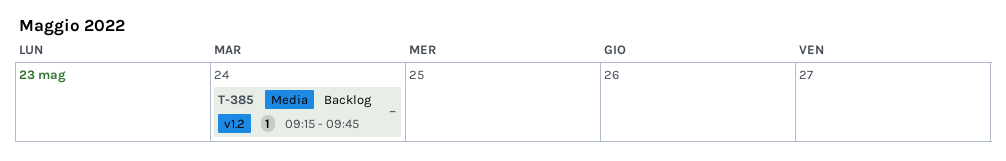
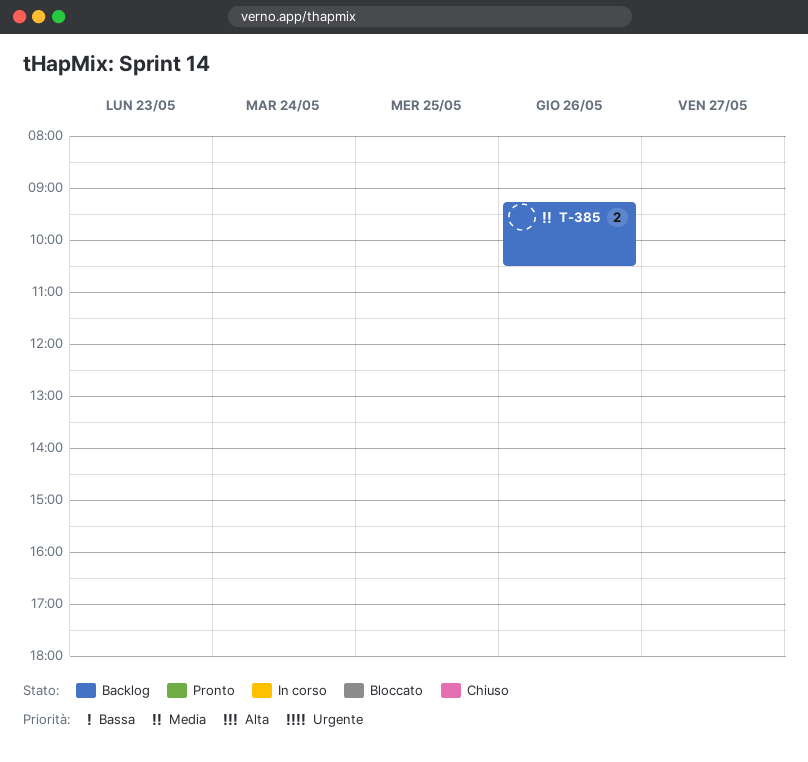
T-385, estimate: 1 -> 2
T-385, day: May 24 -> May 26
T-385, ends: 09:45 -> 10:30

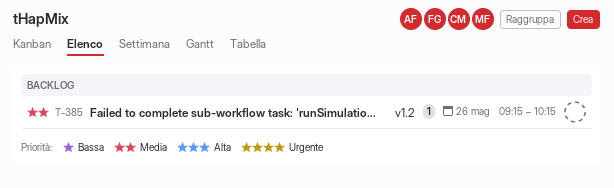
T-385, estimate: 2 -> 1
T-385, ends: 10:30 -> 10:15

